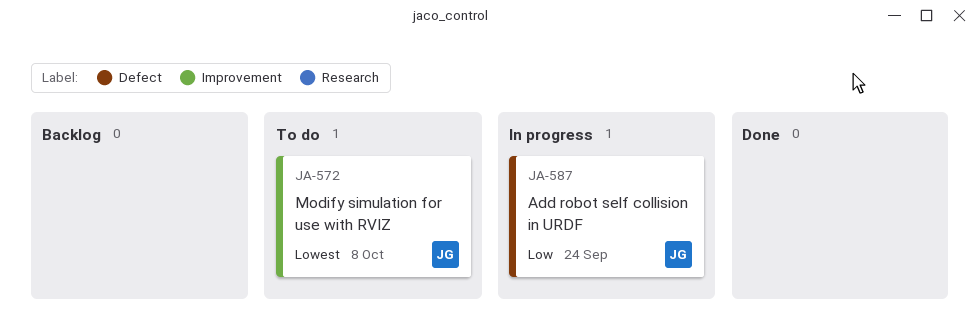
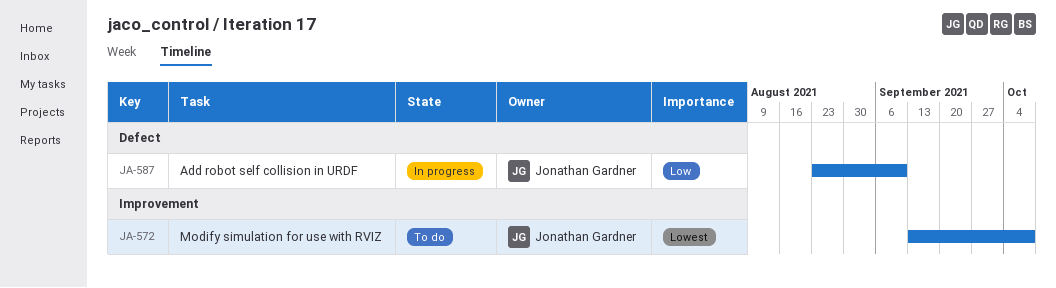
JA-587, due: Sep 24 -> Sep 10

